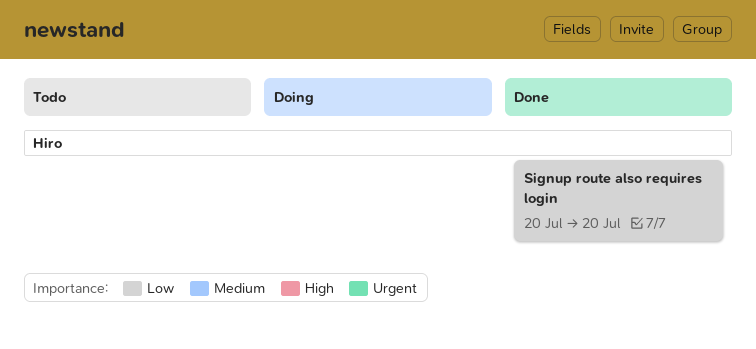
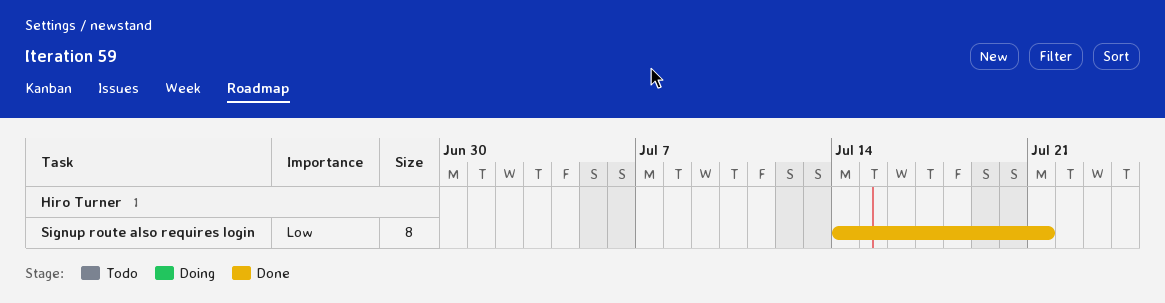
Signup route also requires login, start: Jul 20 -> Jul 14
Signup route also requires login, due: Jul 20 -> Jul 21

